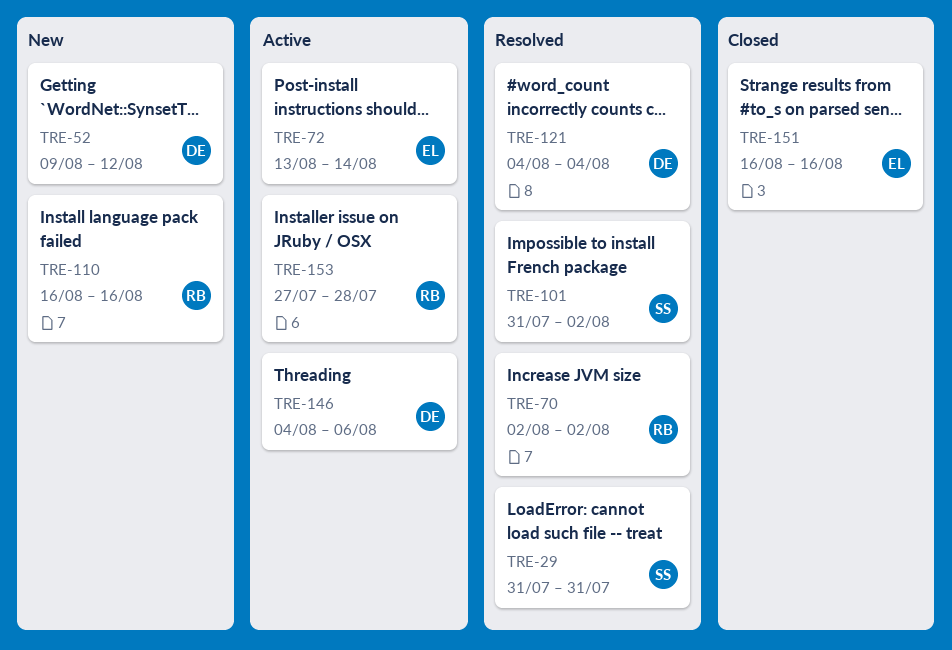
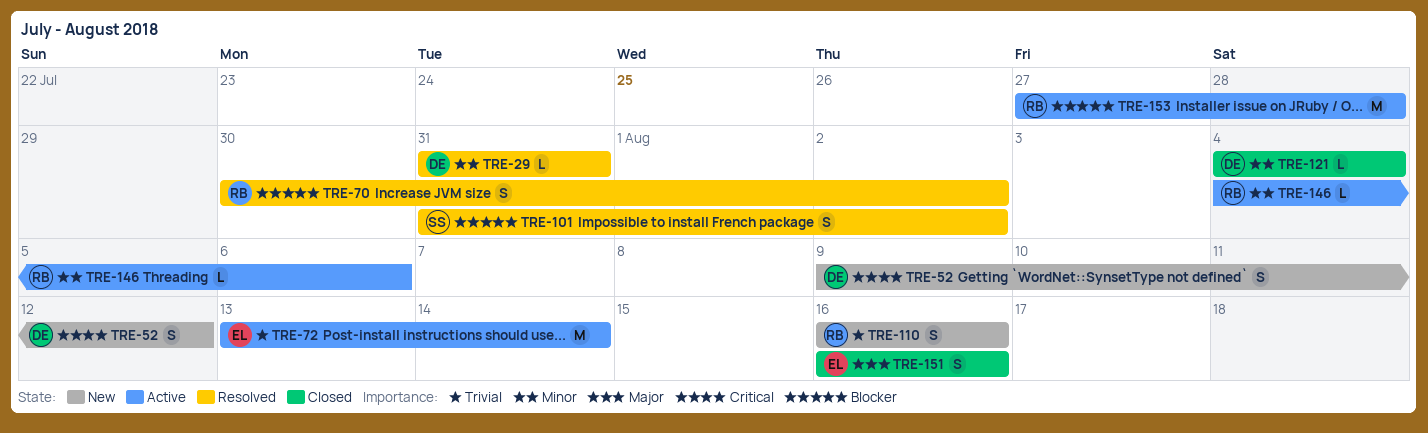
TRE-29, owner: SS -> DE
TRE-70, start: Aug 2 -> Jul 30
TRE-121, status: Resolved -> Closed
TRE-146, owner: DE -> RB

